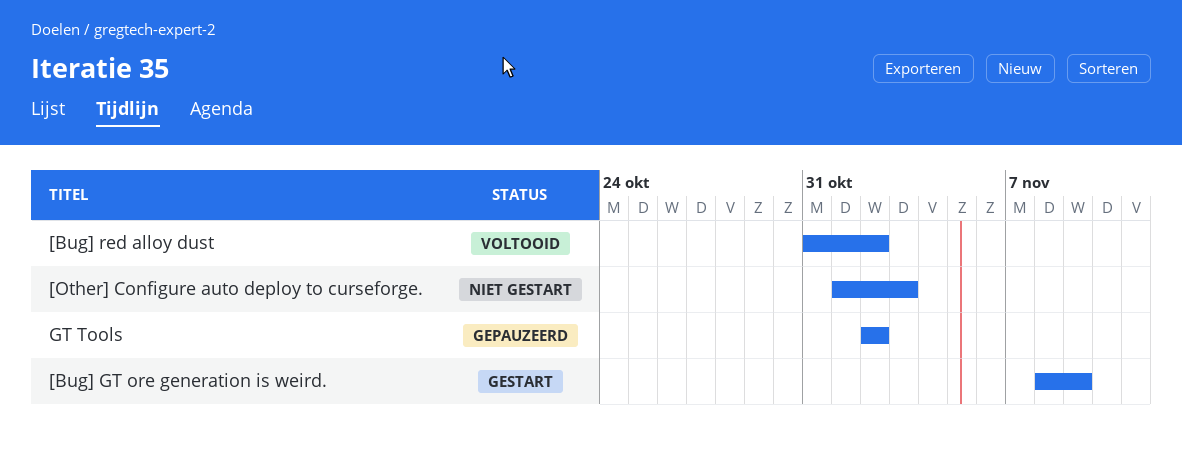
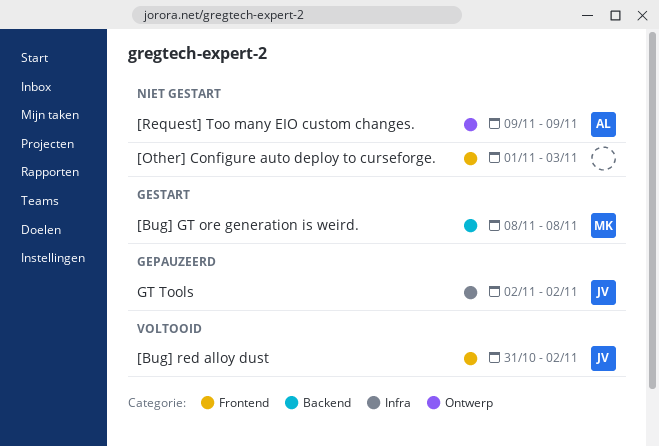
[Bug] GT ore generation is weird., due: Nov 9 -> Nov 8
[Request] Too many EIO custom changes.: none -> present

